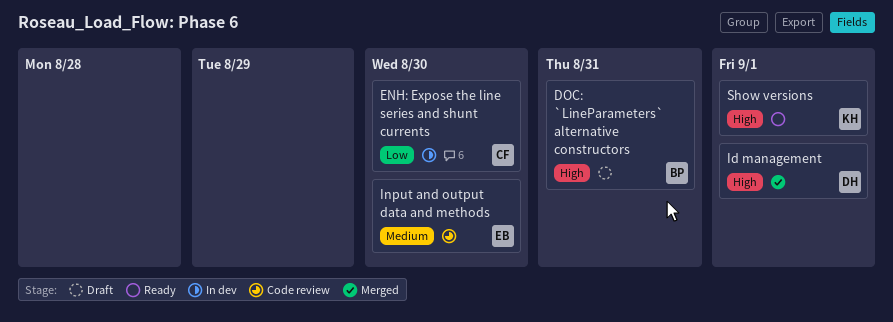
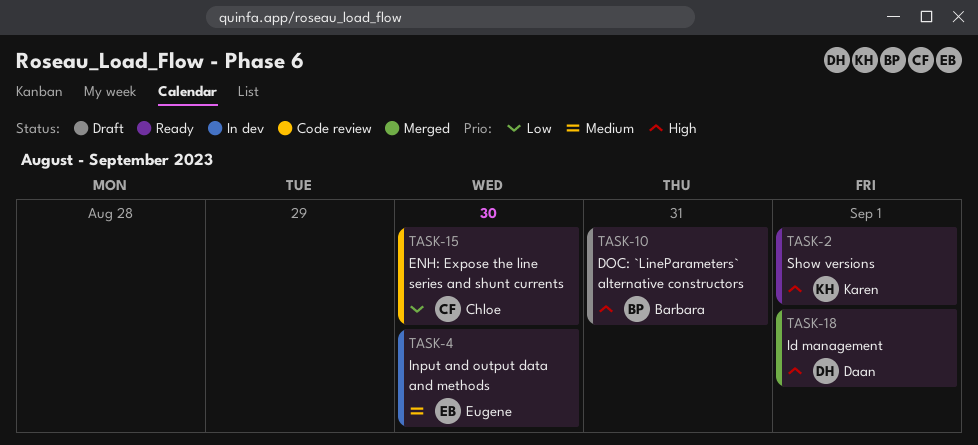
ENH: Expose the line series and shunt currents, status: In dev -> Code review
Input and output data and methods, status: Code review -> In dev

